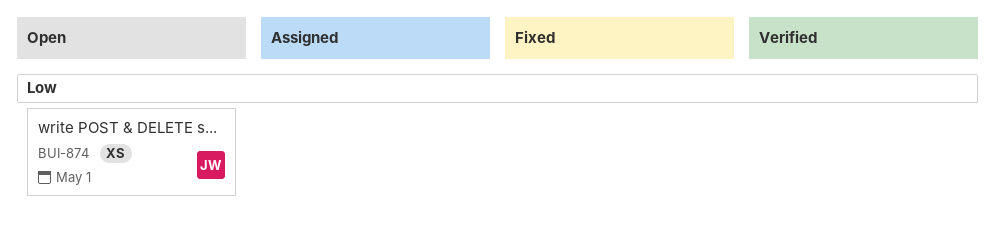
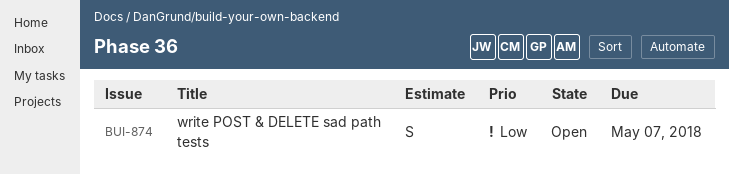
BUI-874, estimate: XS -> S
BUI-874, due: May 1 -> May 7

